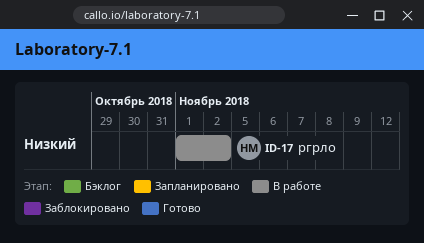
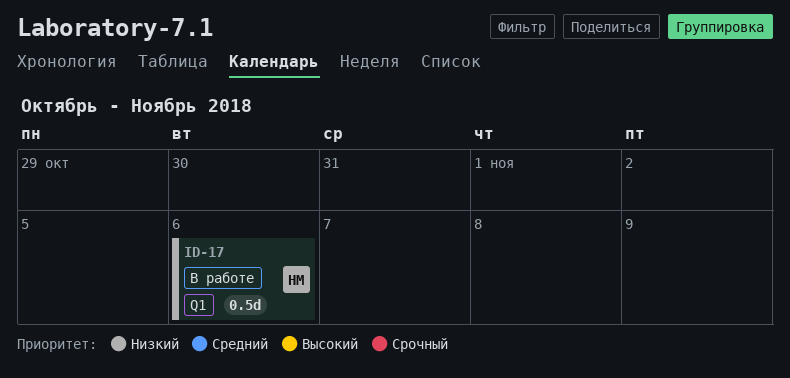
ID-17, due: Nov 2 -> Nov 6

